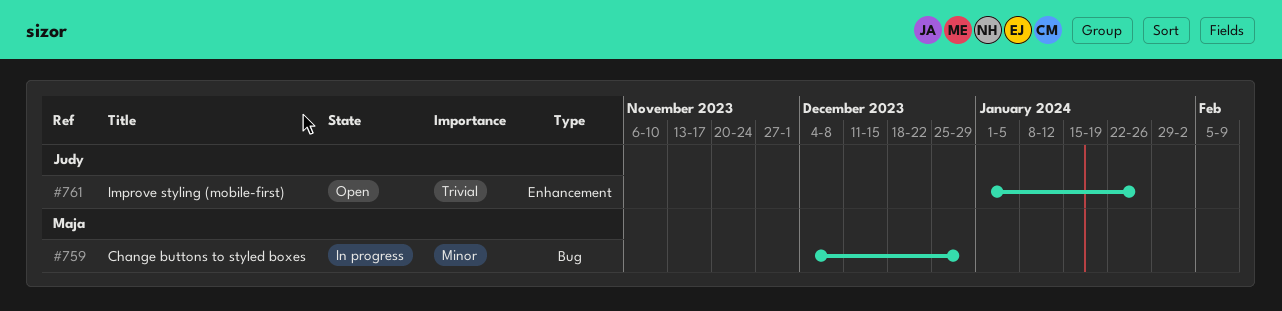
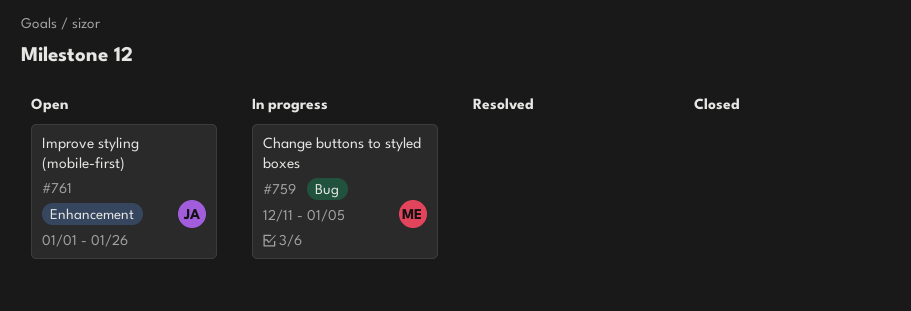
#759, start: Dec 4 -> Dec 11
#759, due: Dec 29 -> Jan 5

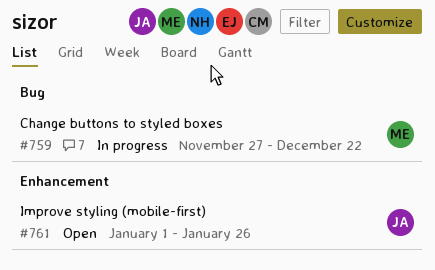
#759, start: Dec 11 -> Nov 27
#759, due: Jan 5 -> Dec 22

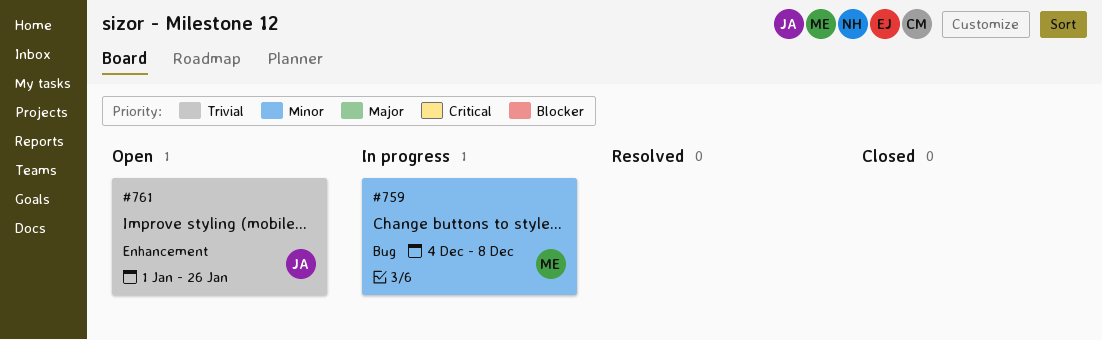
#759, start: Nov 27 -> Dec 4
#759, due: Dec 22 -> Dec 8

